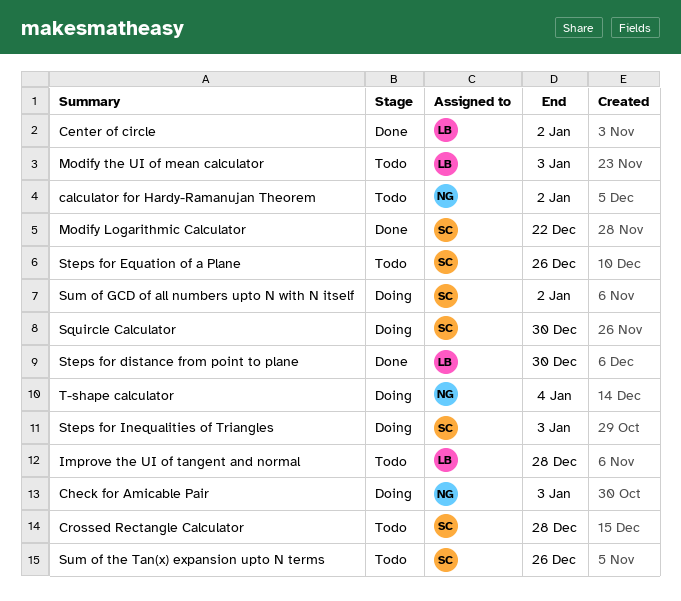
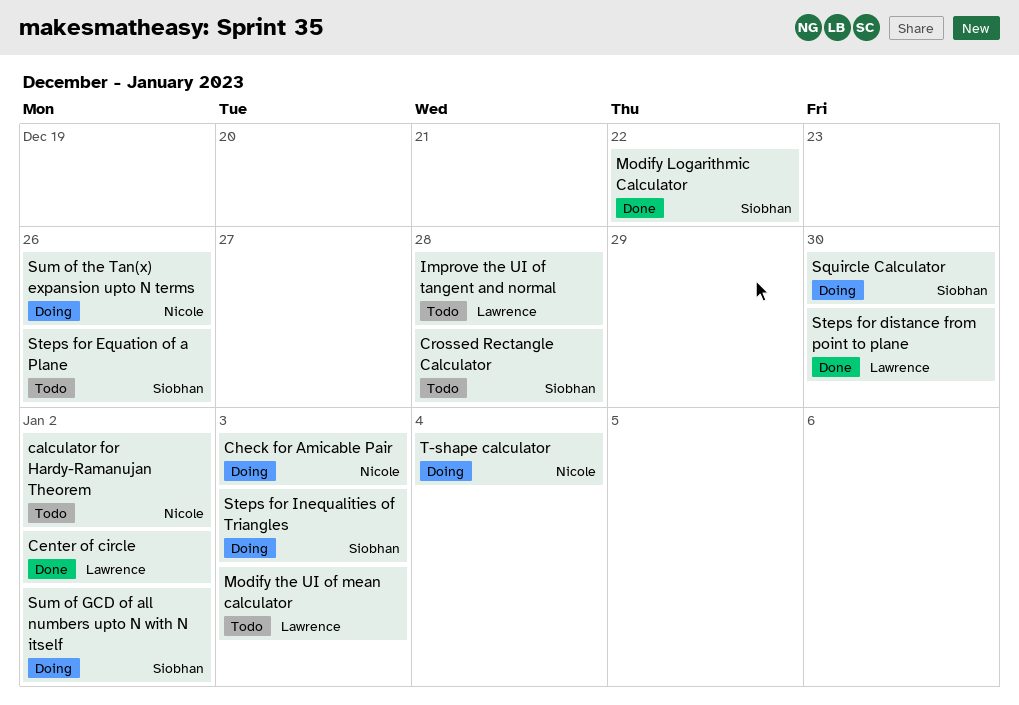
Sum of the Tan(x) expansion upto N terms, status: Todo -> Doing
Sum of the Tan(x) expansion upto N terms, owner: Siobhan -> Nicole

